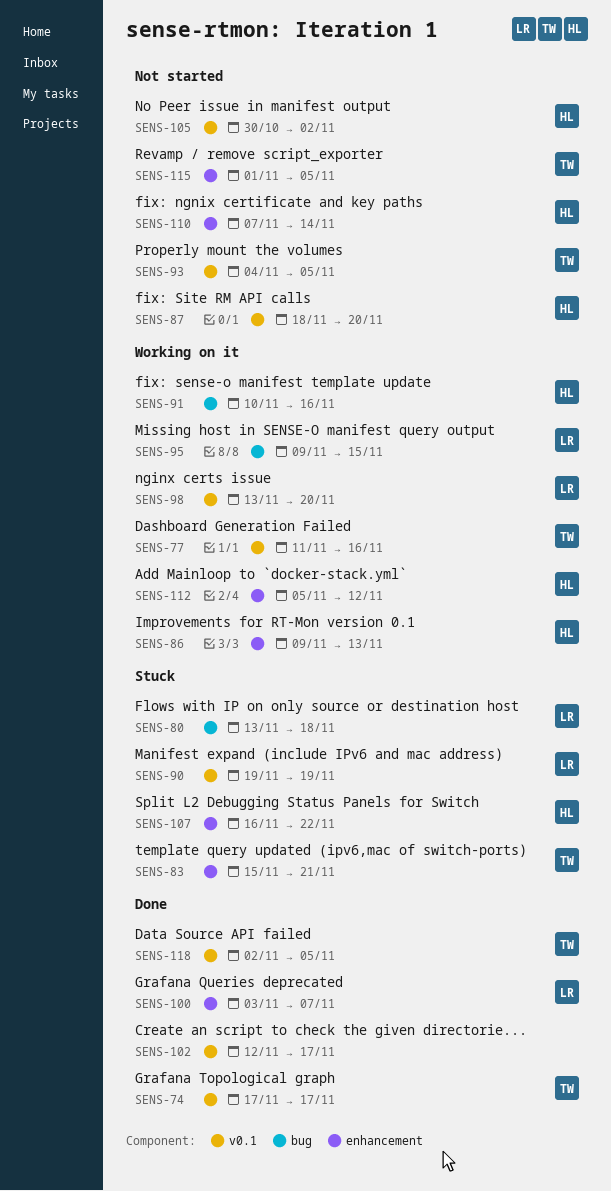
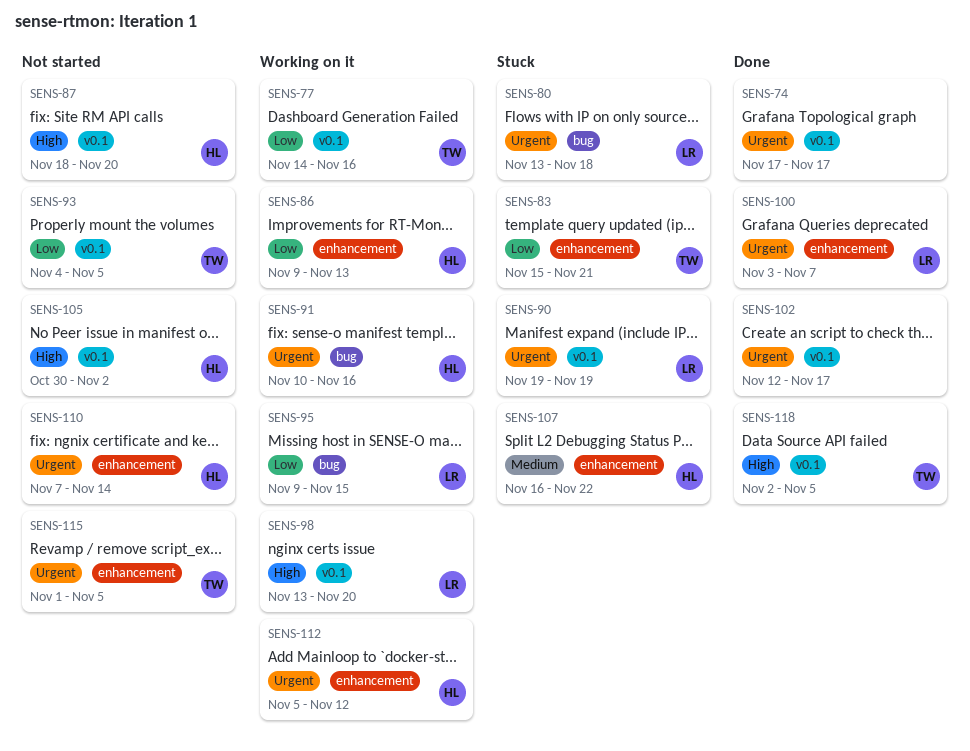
SENS-74, owner: TW -> none
SENS-77, start: Nov 11 -> Nov 14

